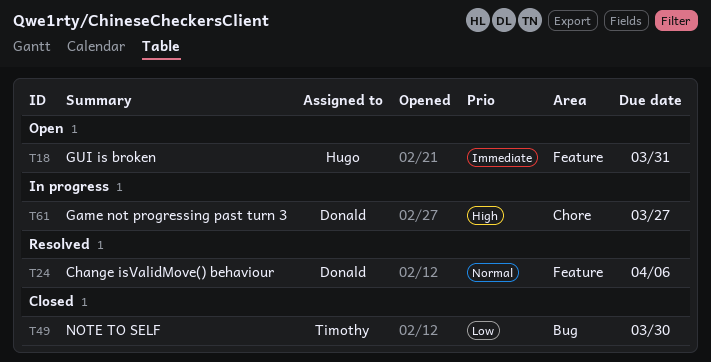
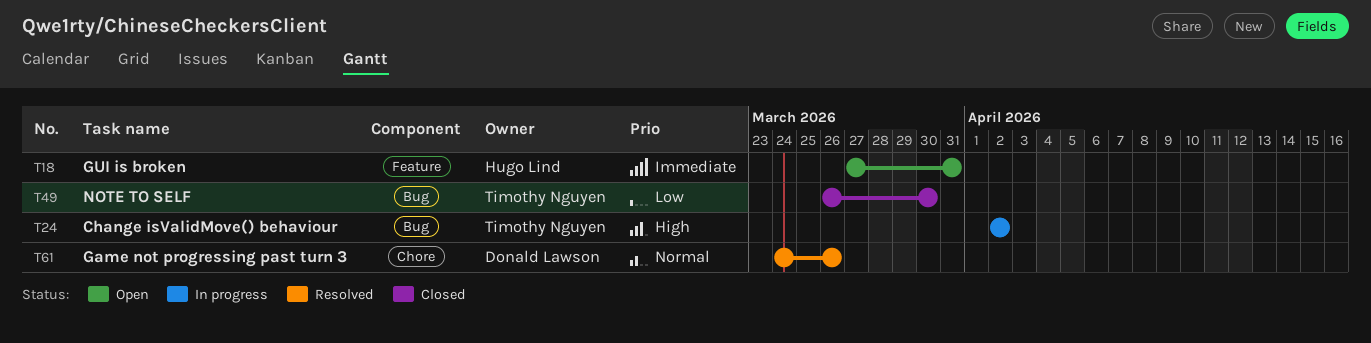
T24, status: Resolved -> In progress
T24, owner: Donald Lawson -> Timothy Nguyen
T24, priority: Normal -> High
T24, label: Feature -> Bug
T24, due: Apr 6 -> Apr 2
T61, status: In progress -> Resolved
T61, priority: High -> Normal
T61, due: Mar 27 -> Mar 26

